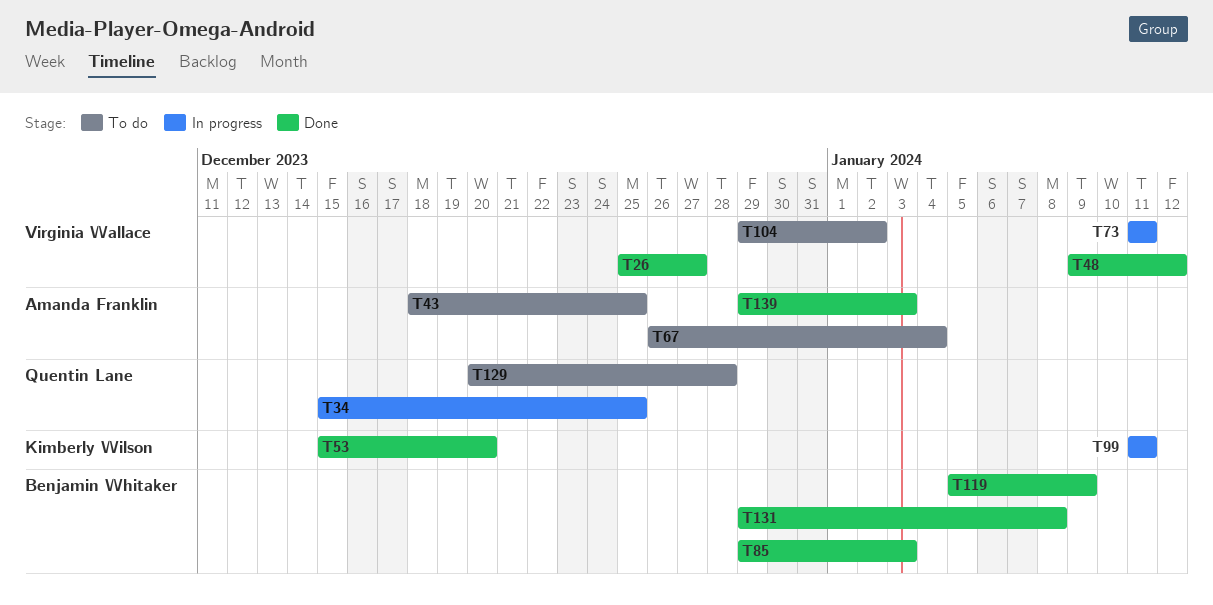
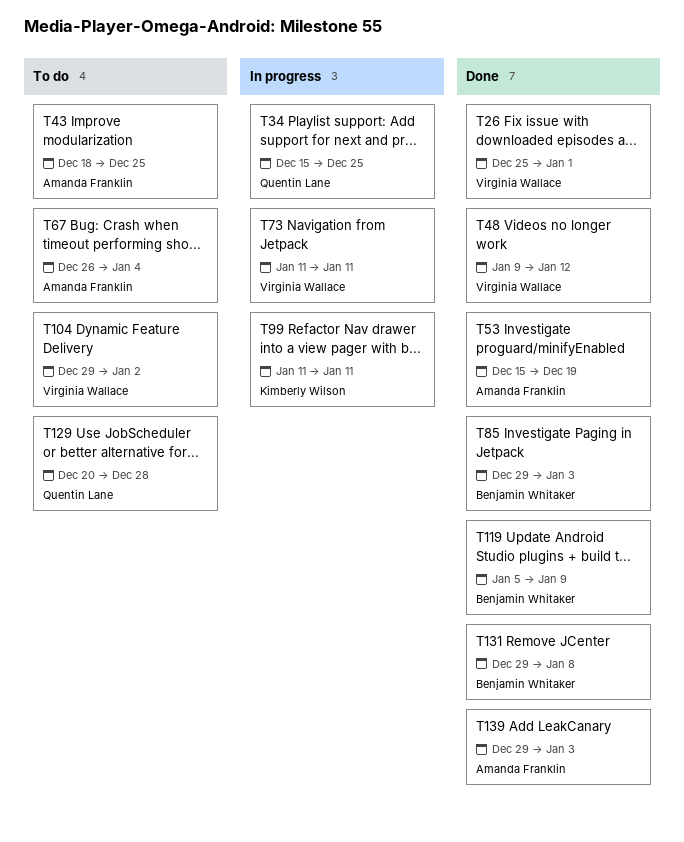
T26, due: Dec 27 -> Jan 1
T53, owner: Kimberly Wilson -> Amanda Franklin
T53, due: Dec 20 -> Dec 19

